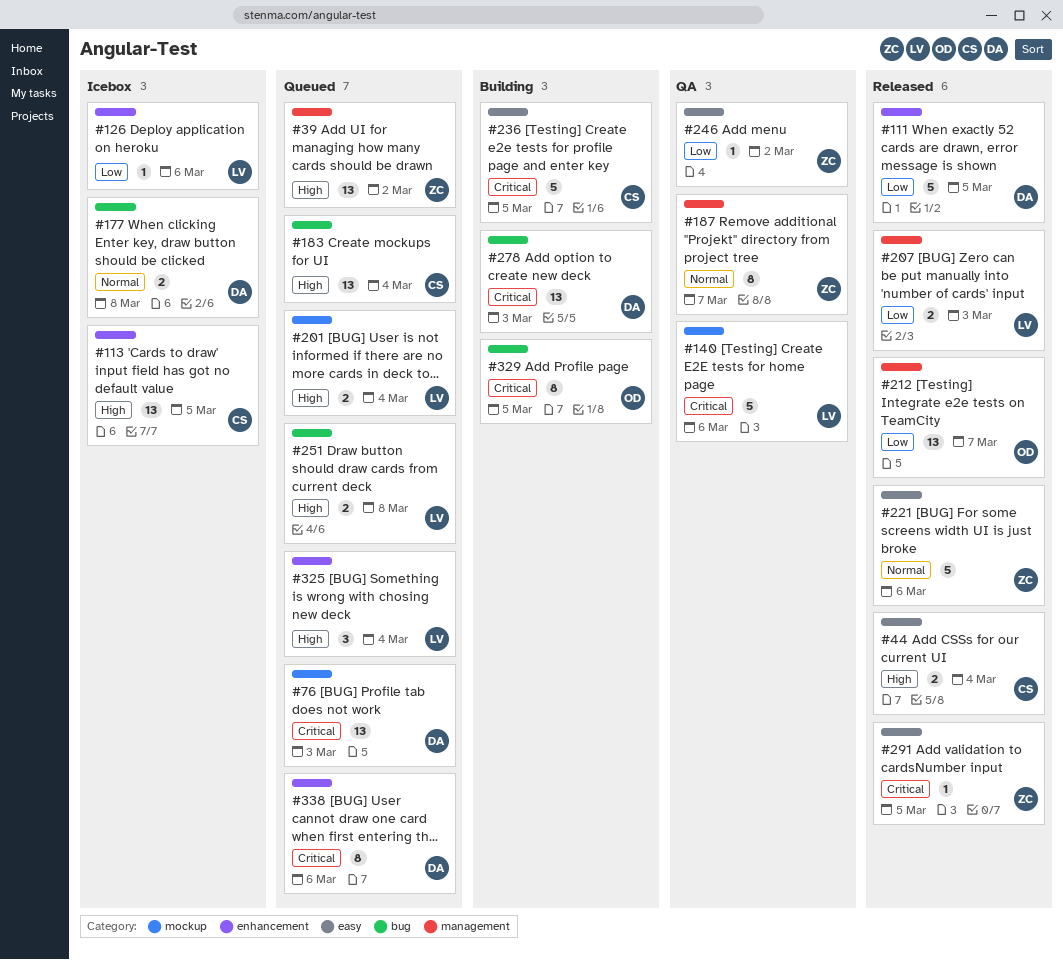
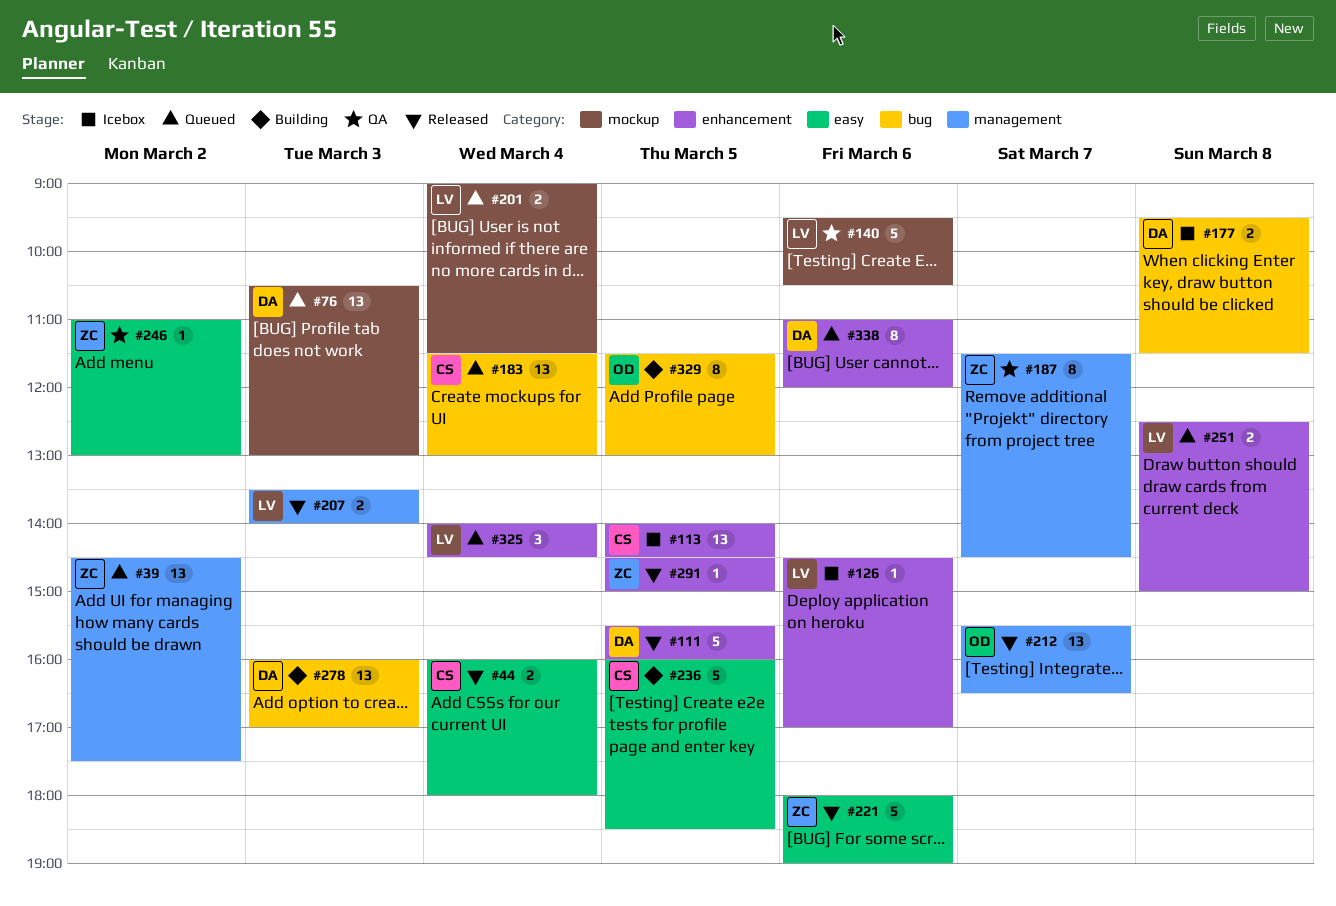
#251, label: bug -> enhancement
#291, label: easy -> enhancement

